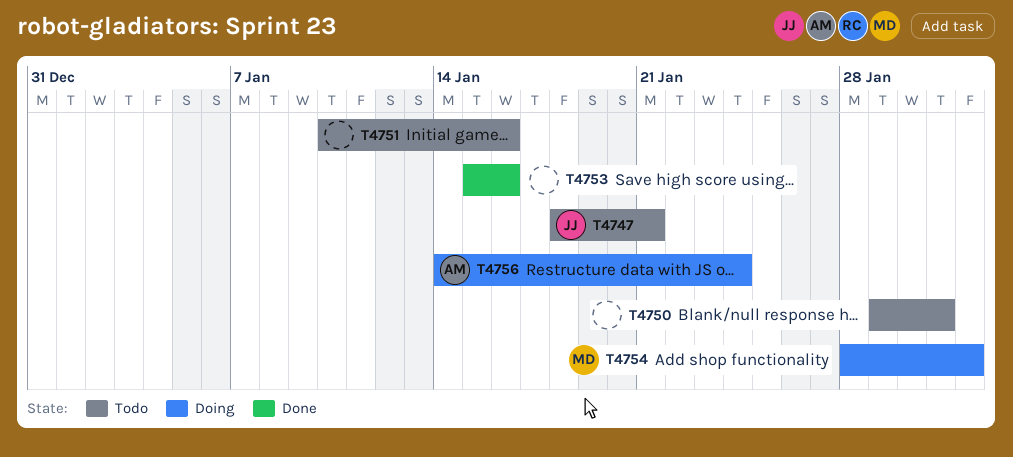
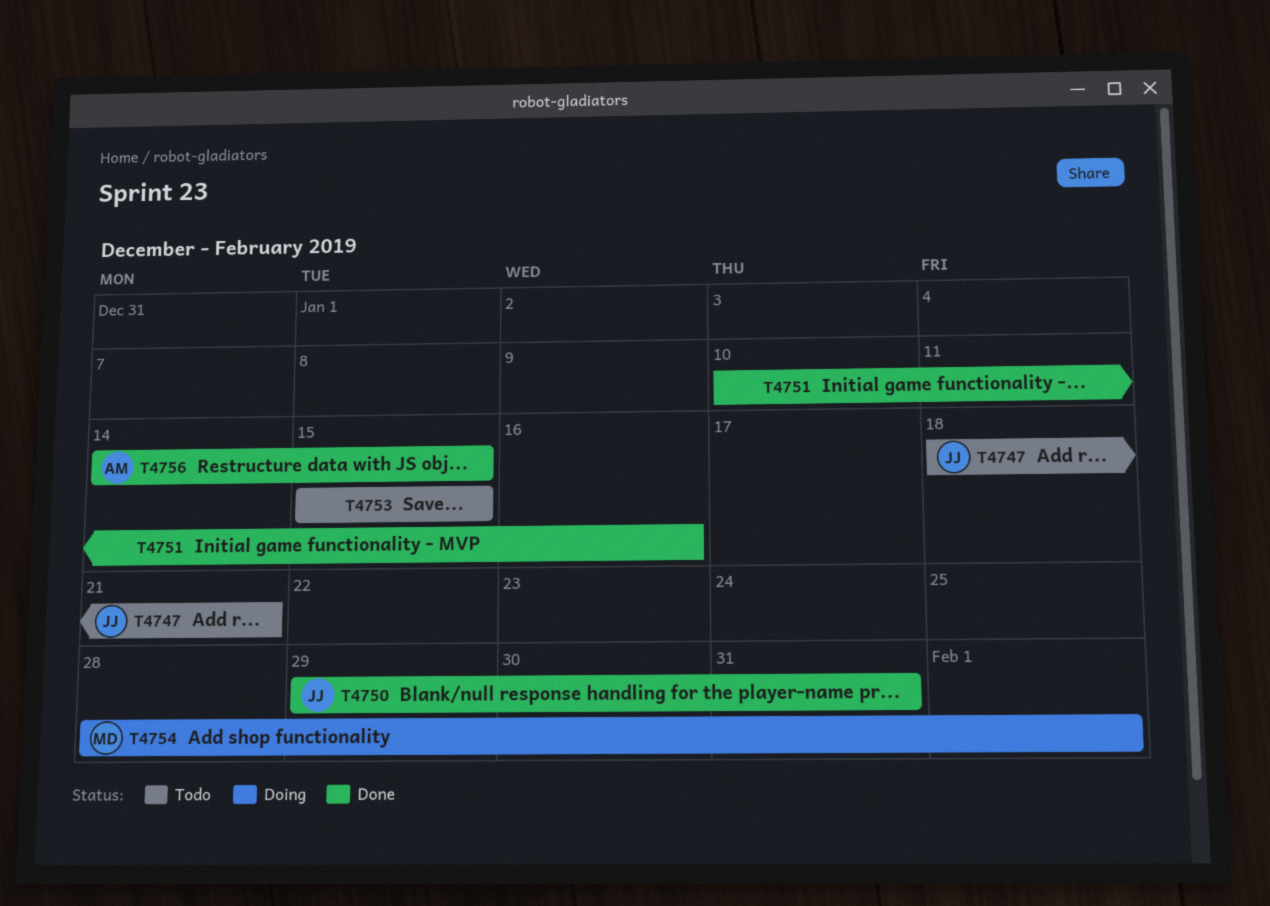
T4750, status: Todo -> Done
T4750, owner: none -> JJ
T4751, status: Todo -> Done
T4753, status: Done -> Todo
T4753, due: Jan 16 -> Jan 15
T4756, status: Doing -> Done
T4756, due: Jan 24 -> Jan 15

